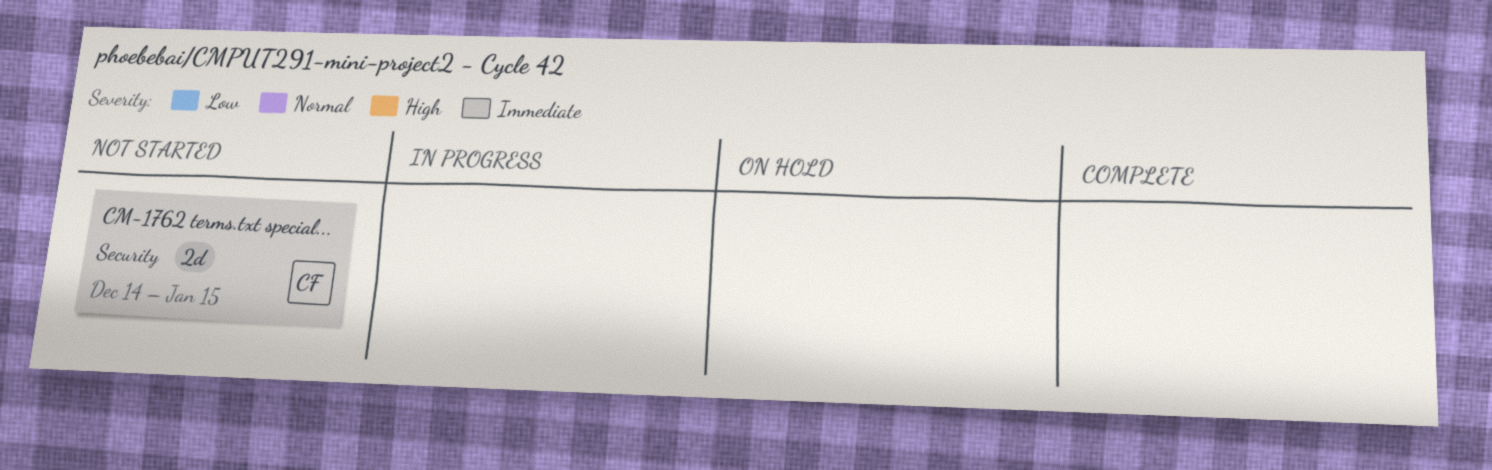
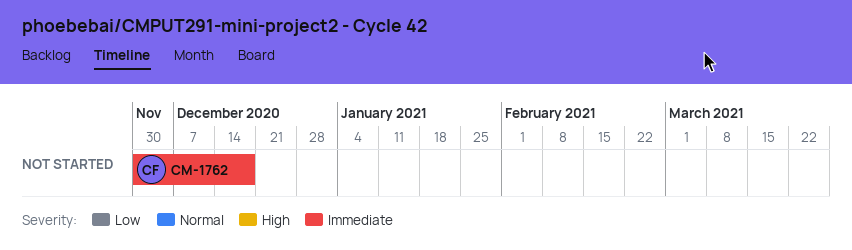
CM-1762, start: Dec 14 -> Nov 30
CM-1762, due: Jan 15 -> Dec 18

